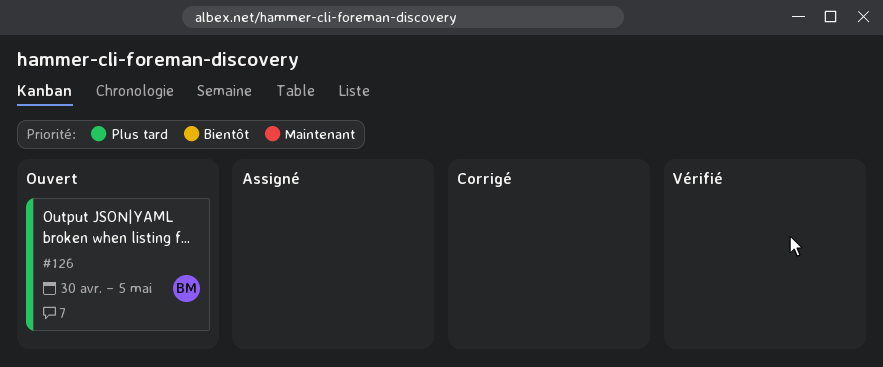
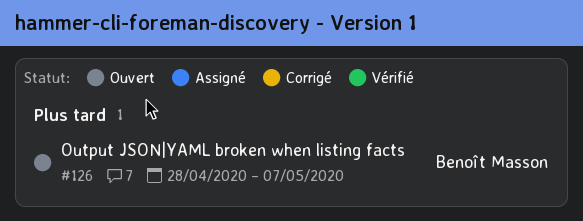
#126, start: Apr 30 -> Apr 28
#126, due: May 5 -> May 7

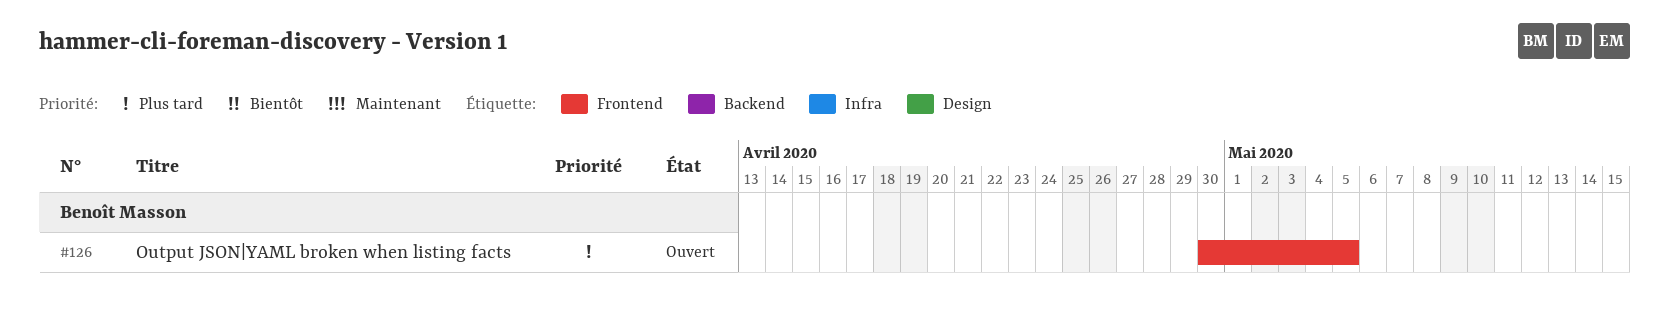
#126, start: Apr 28 -> Apr 30
#126, due: May 7 -> May 5

